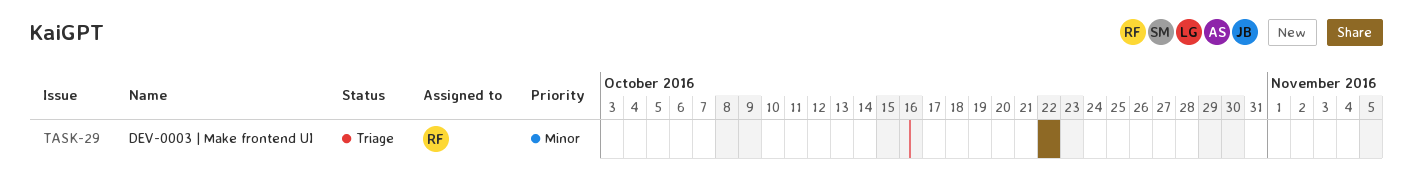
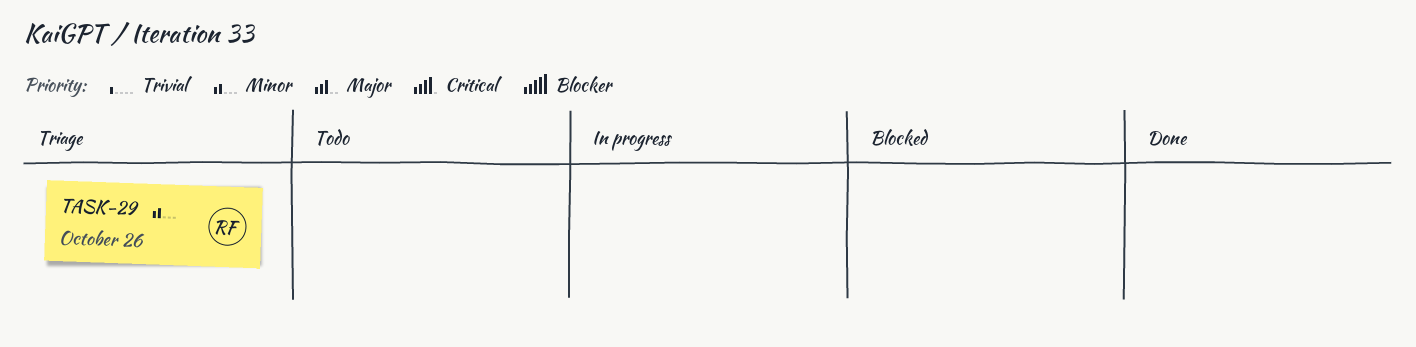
TASK-29, due: Oct 22 -> Oct 26

